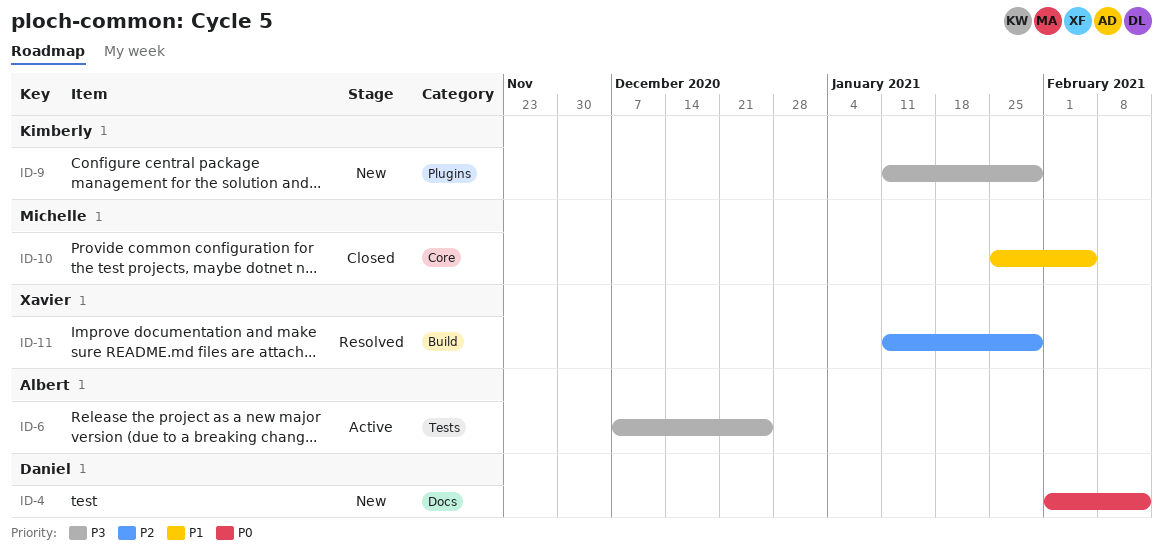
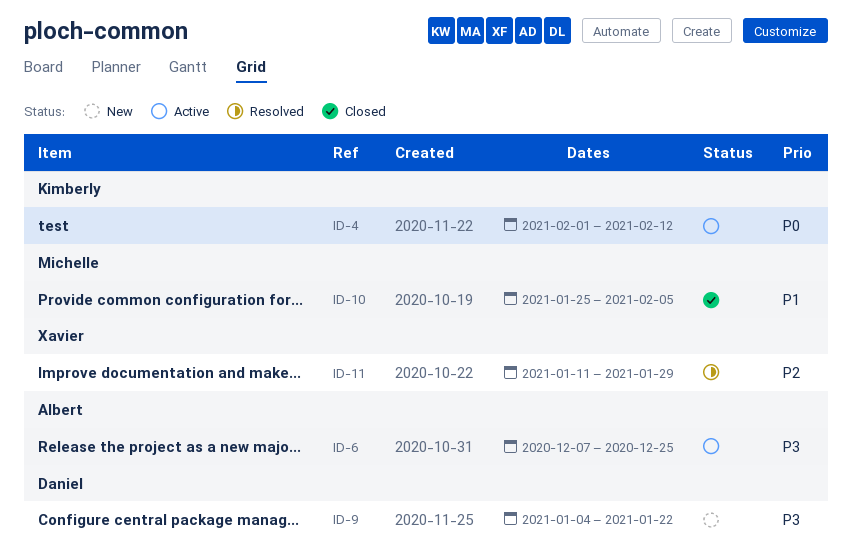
ID-4, status: New -> Active
ID-4, owner: Daniel -> Kimberly
ID-9, owner: Kimberly -> Daniel
ID-9, start: Jan 11 -> Jan 4
ID-9, due: Jan 29 -> Jan 22

